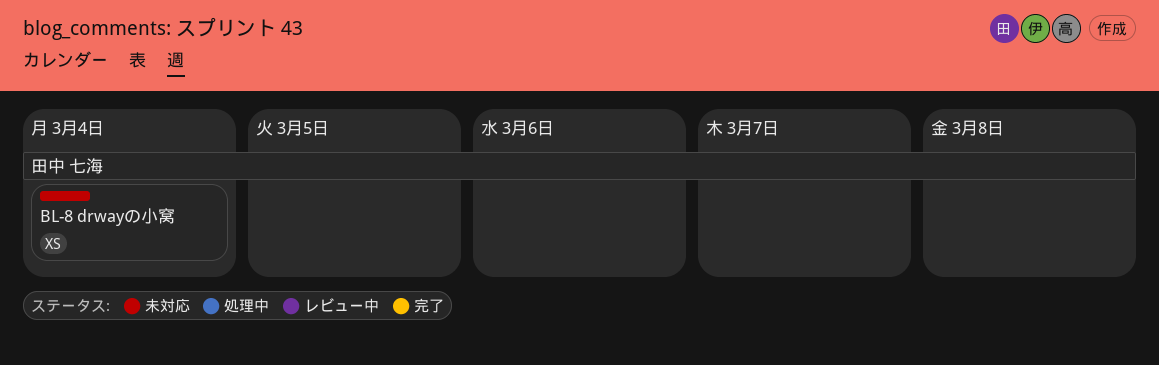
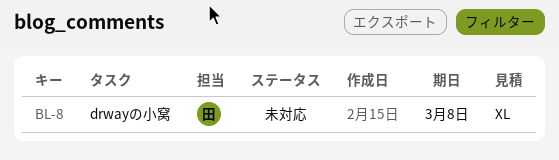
BL-8, estimate: XS -> XL
BL-8, due: Mar 4 -> Mar 8

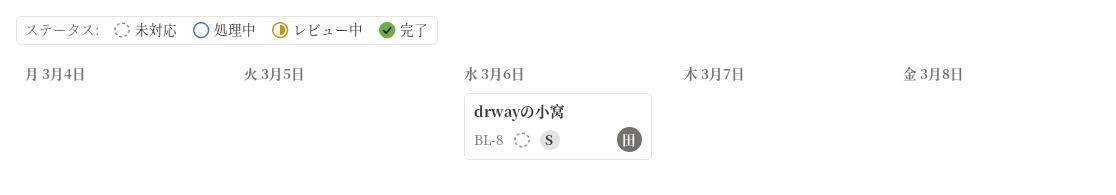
BL-8, estimate: XL -> S
BL-8, due: Mar 8 -> Mar 6

